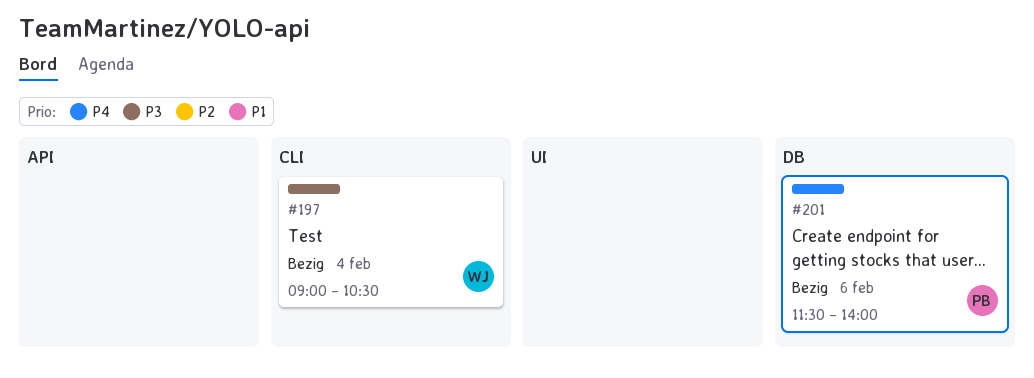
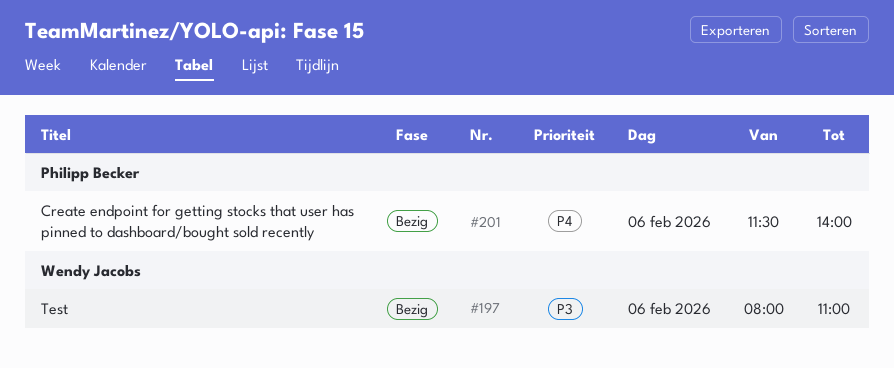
#197, day: Feb 4 -> Feb 6
#197, begins: 09:00 -> 08:00
#197, ends: 10:30 -> 11:00

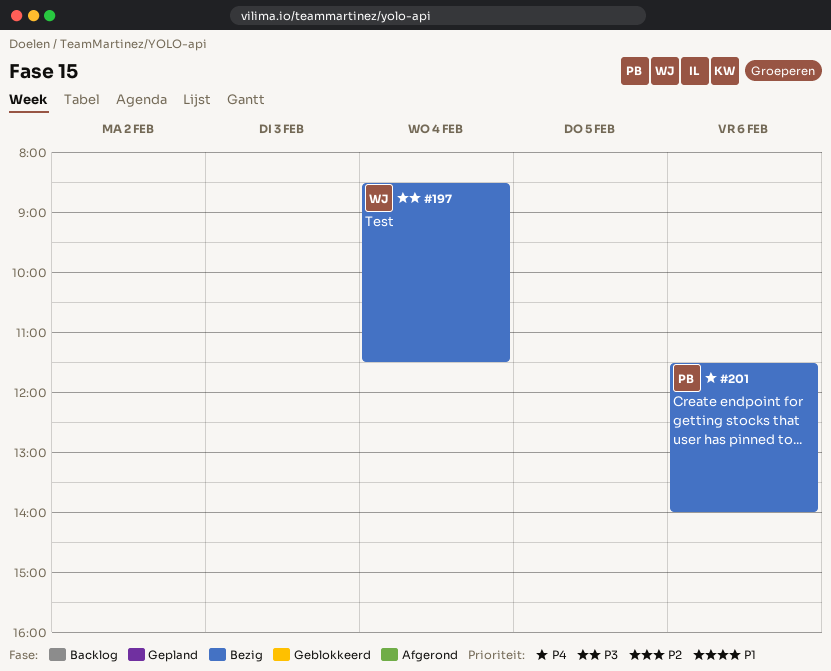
#197, day: Feb 6 -> Feb 4
#197, begins: 08:00 -> 08:30
#197, ends: 11:00 -> 11:30

